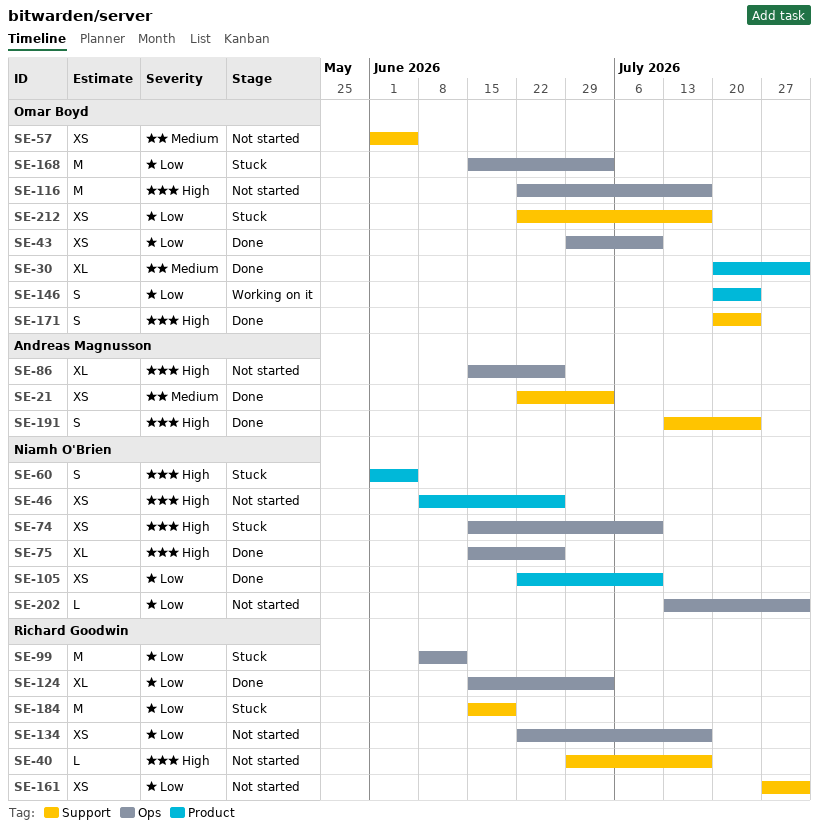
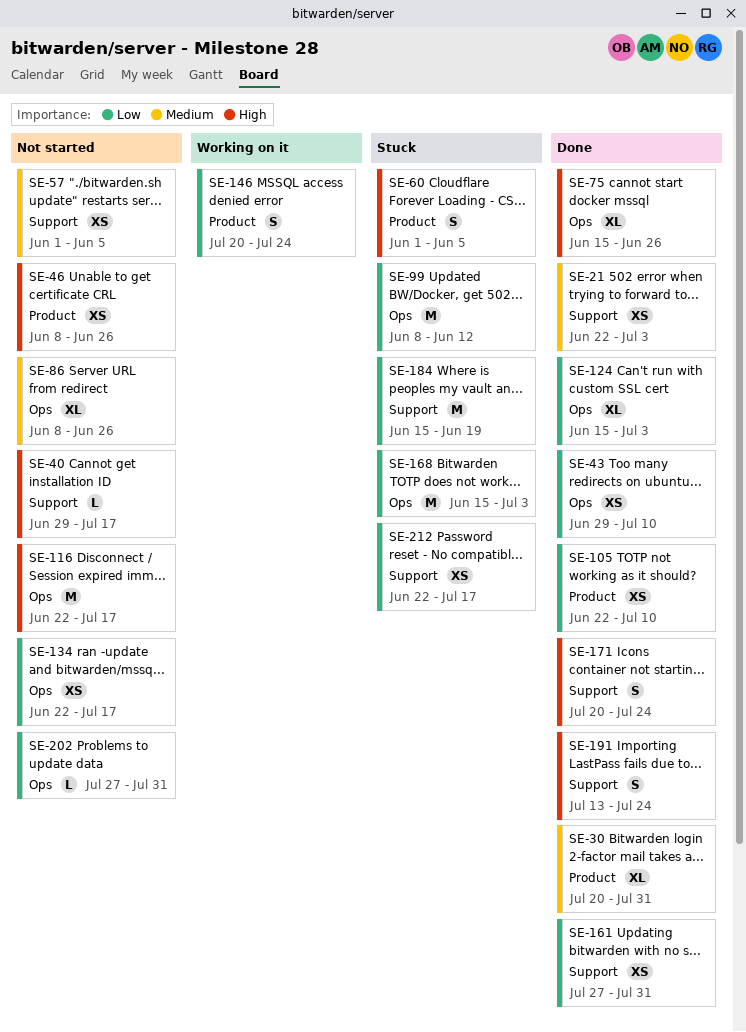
SE-74: present -> none
SE-86, priority: High -> Medium
SE-86, start: Jun 15 -> Jun 8
SE-161, status: Not started -> Done
SE-202, start: Jul 13 -> Jul 27

